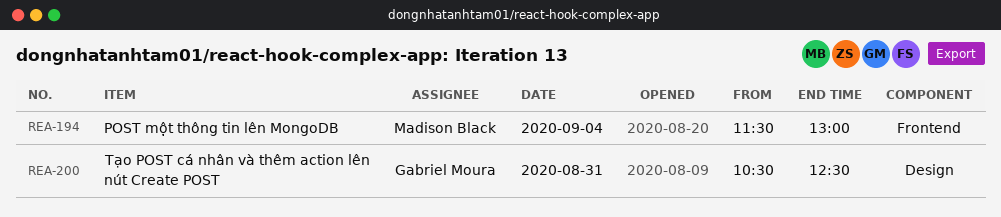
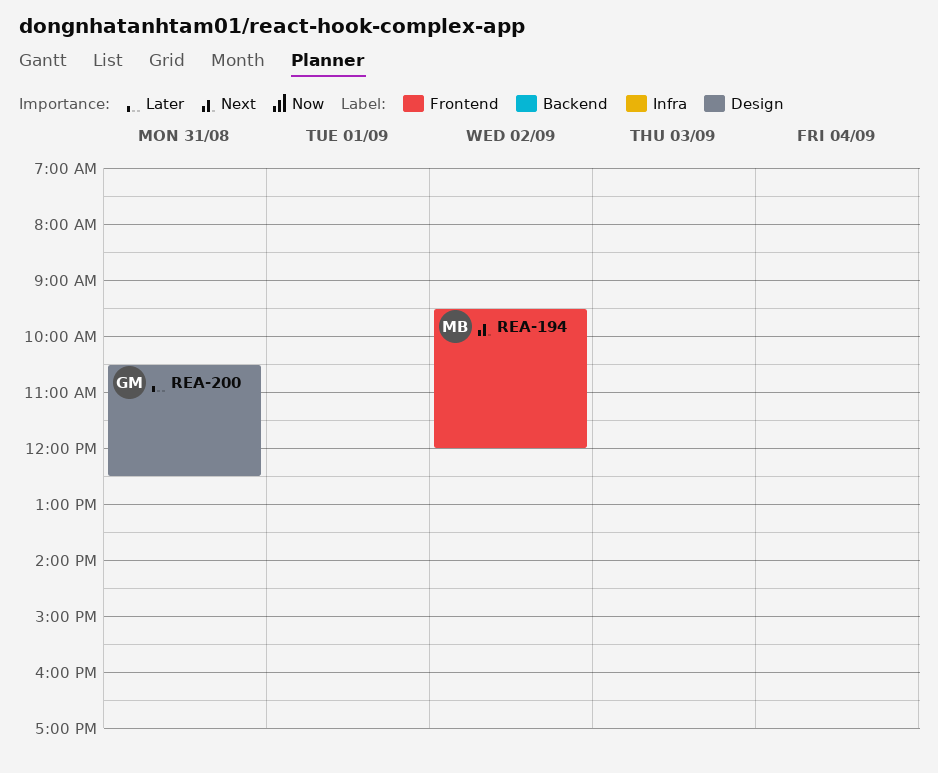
REA-194, day: Sep 4 -> Sep 2
REA-194, begins: 11:30 -> 09:30
REA-194, ends: 13:00 -> 12:00

